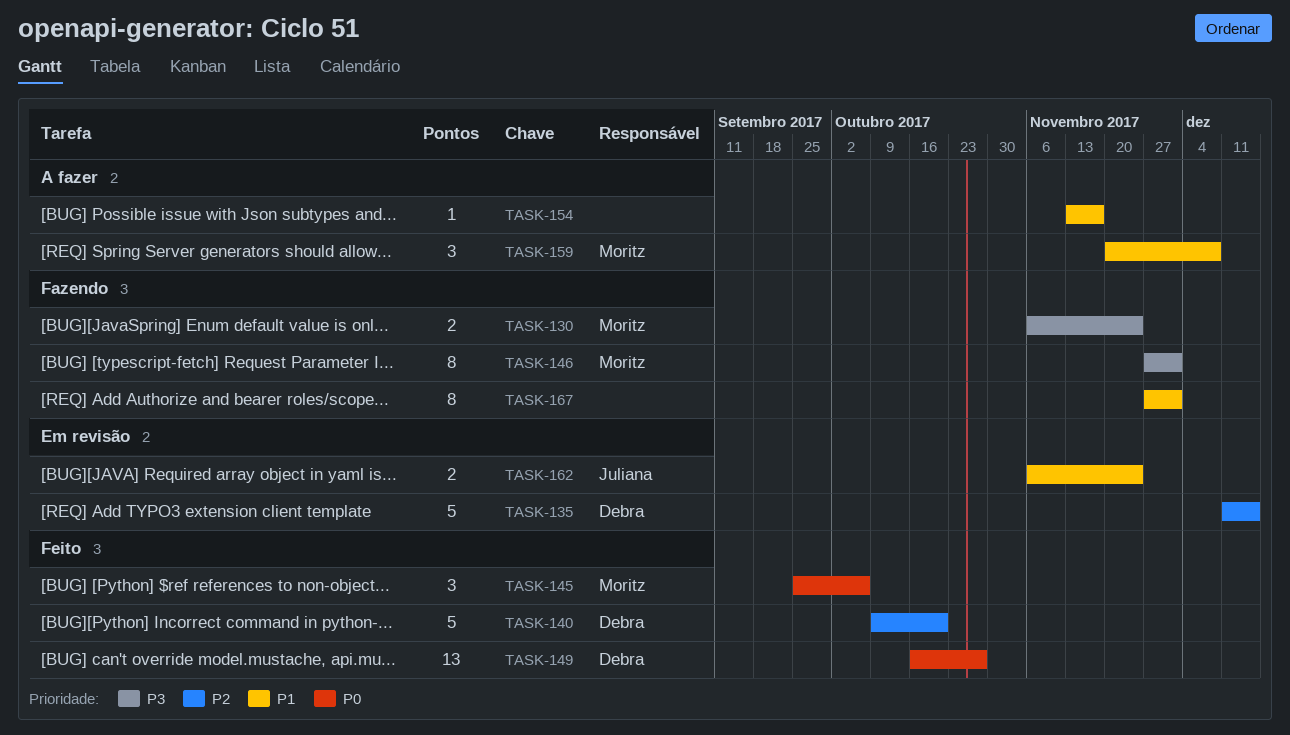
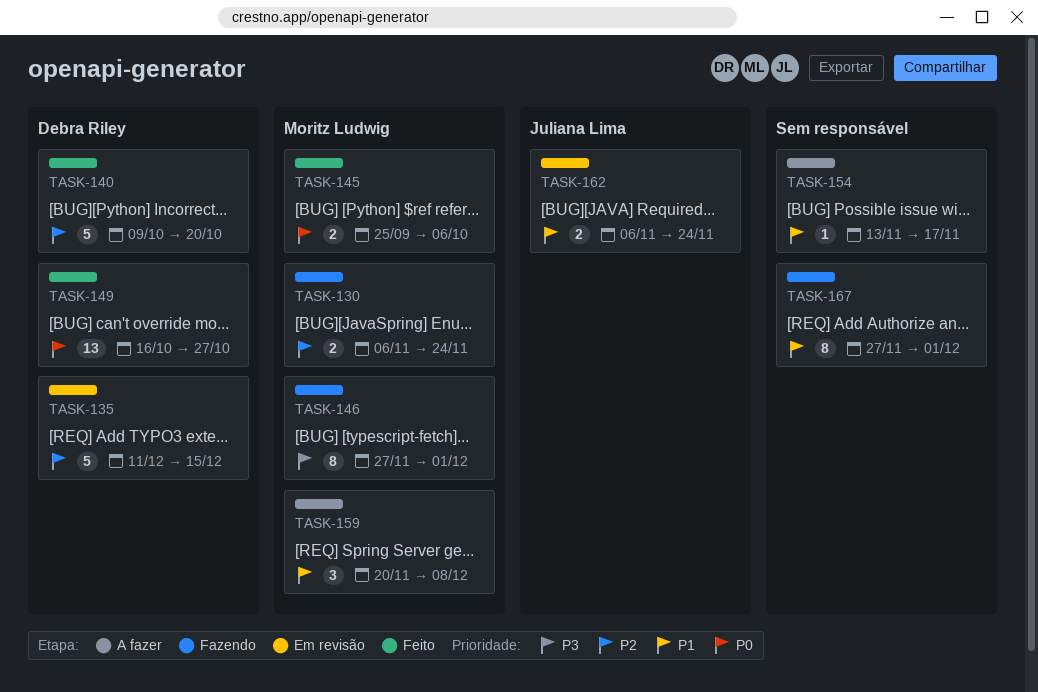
TASK-130, priority: P3 -> P2
TASK-145, estimate: 3 -> 2

